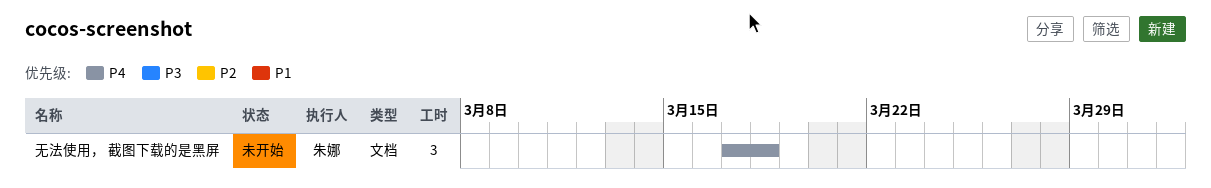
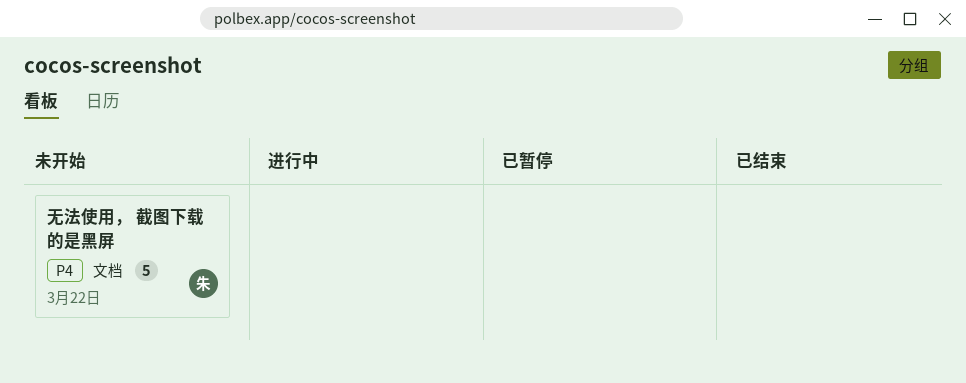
无法使用， 截图下载的是黑屏, estimate: 3 -> 5
无法使用， 截图下载的是黑屏, due: Mar 18 -> Mar 22

